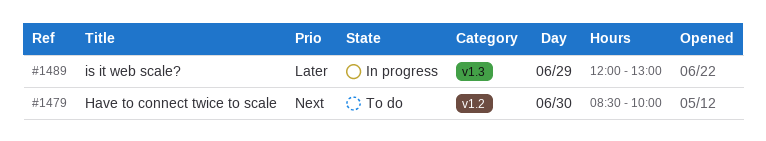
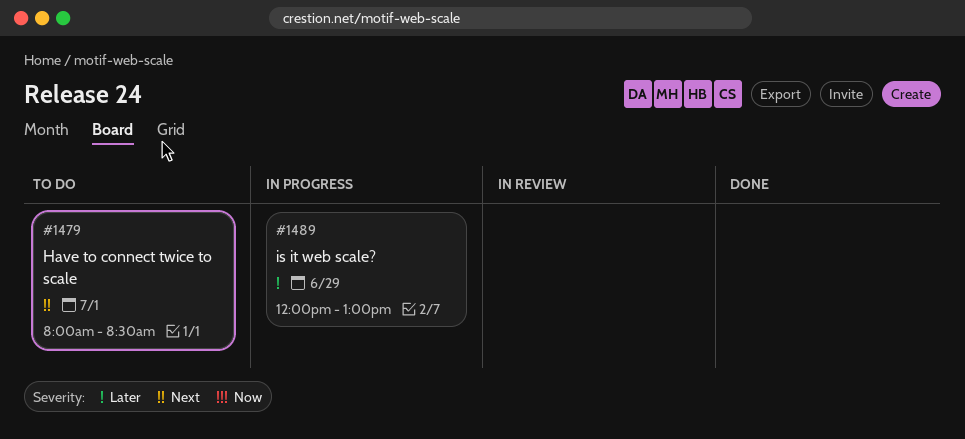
#1479, day: Jun 30 -> Jul 1
#1479, begins: 08:30 -> 08:00
#1479, ends: 10:00 -> 08:30

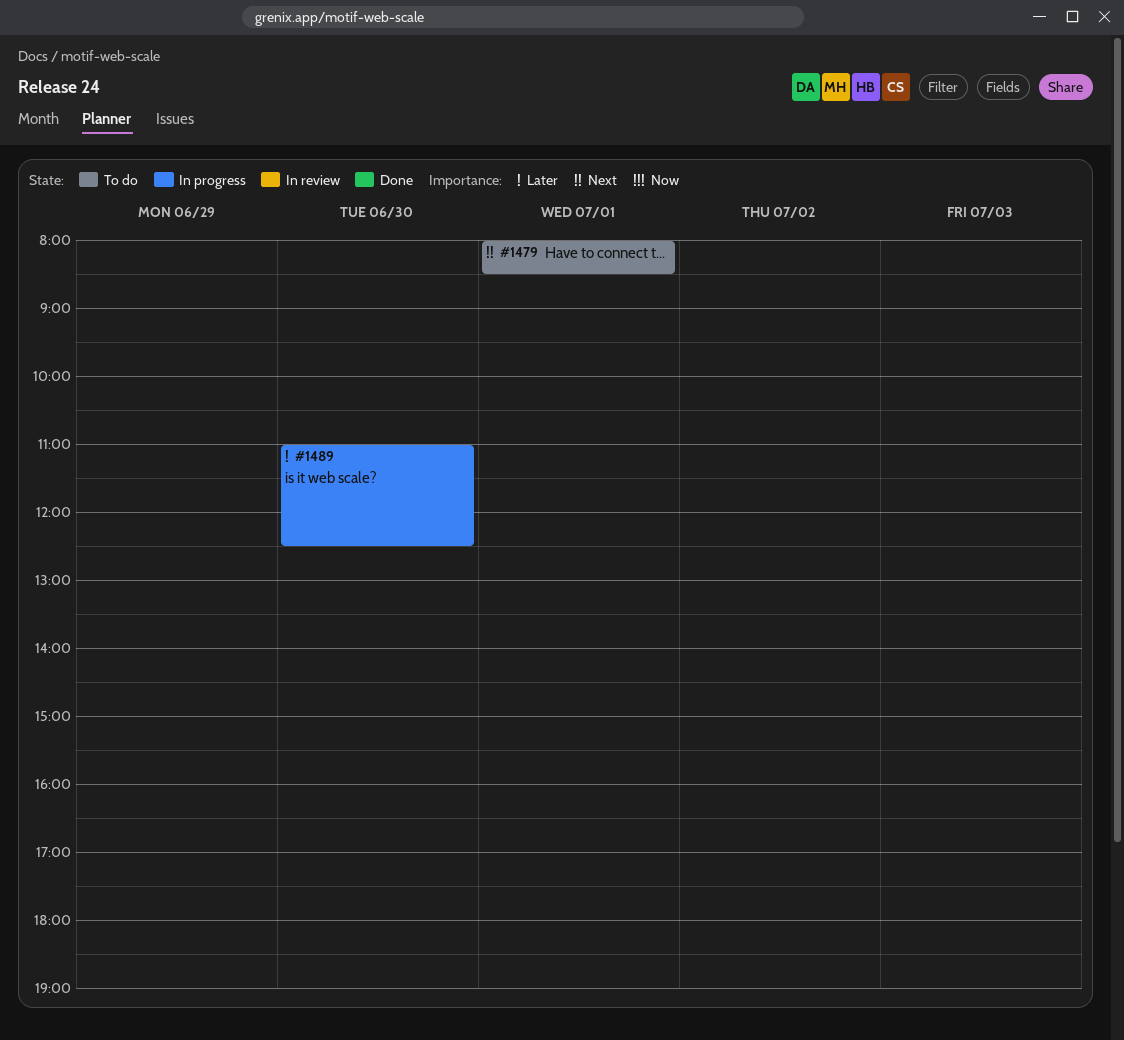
#1489, day: Jun 29 -> Jun 30
#1489, begins: 12:00 -> 11:00
#1489, ends: 13:00 -> 12:30

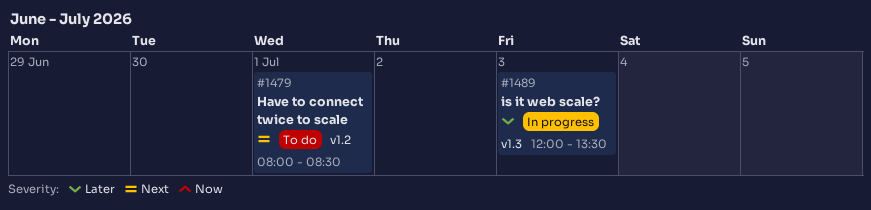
#1489, day: Jun 30 -> Jul 3
#1489, begins: 11:00 -> 12:00
#1489, ends: 12:30 -> 13:30

